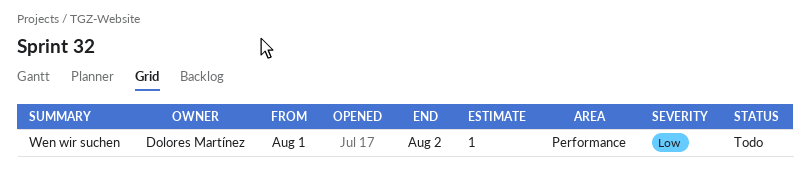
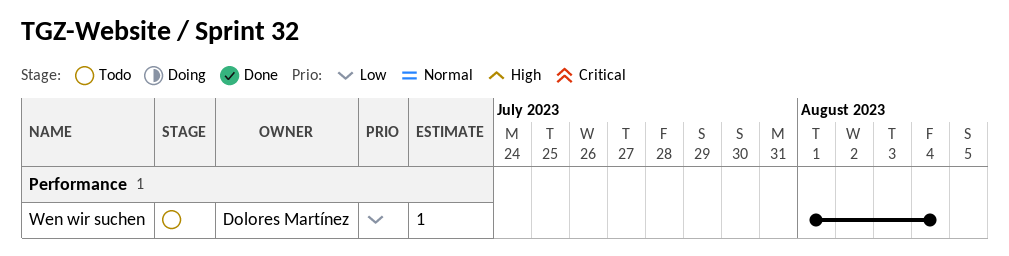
Wen wir suchen, due: Aug 2 -> Aug 4

